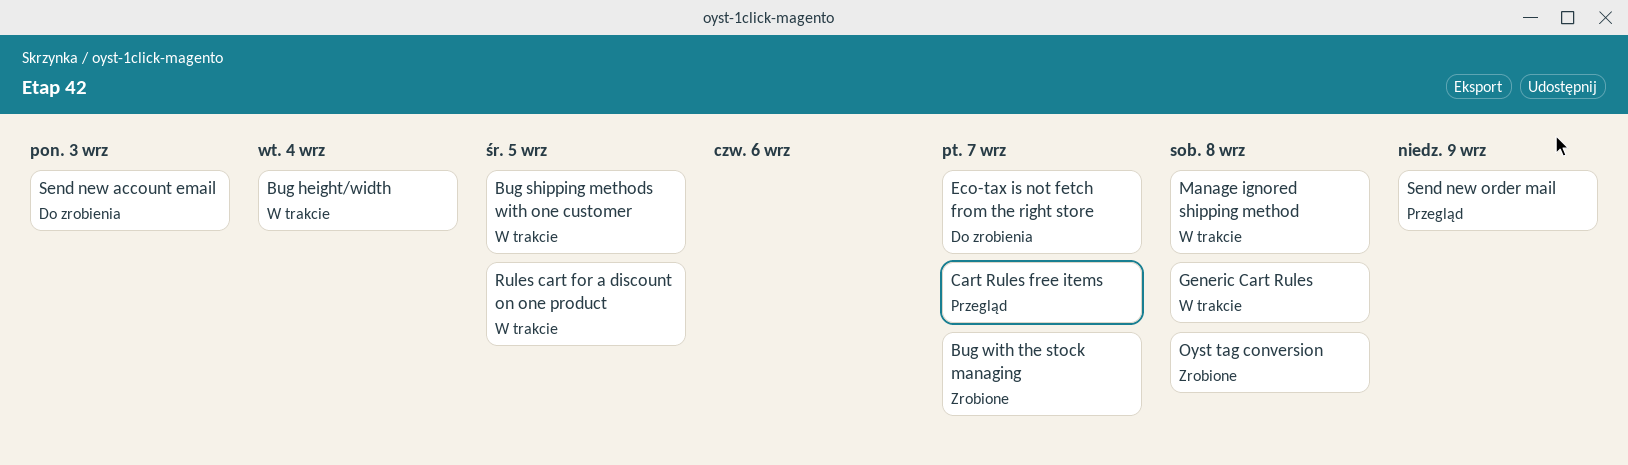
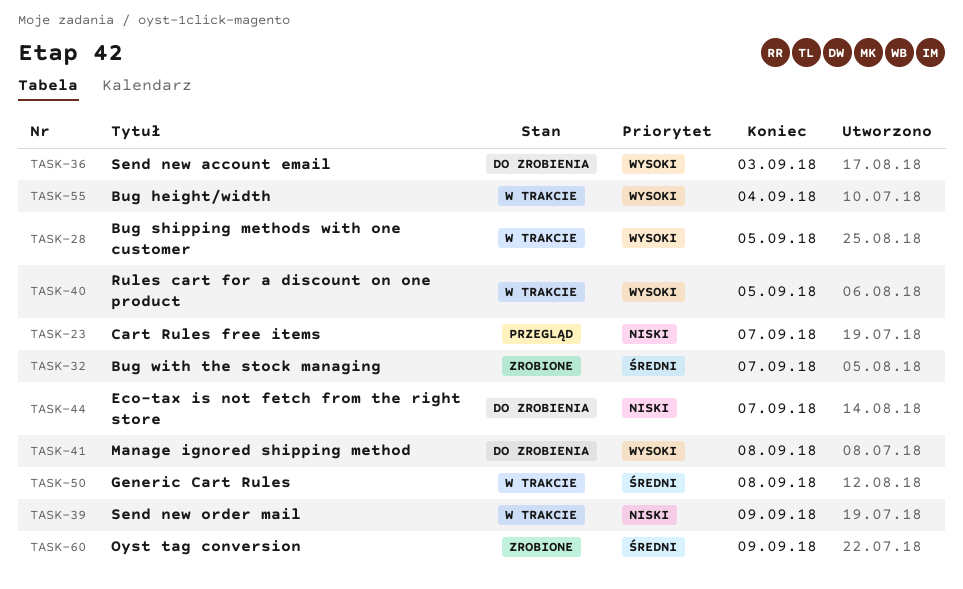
Manage ignored shipping method, status: W trakcie -> Do zrobienia
Oyst tag conversion, due: Sep 8 -> Sep 9
Send new order mail, status: Przegląd -> W trakcie

